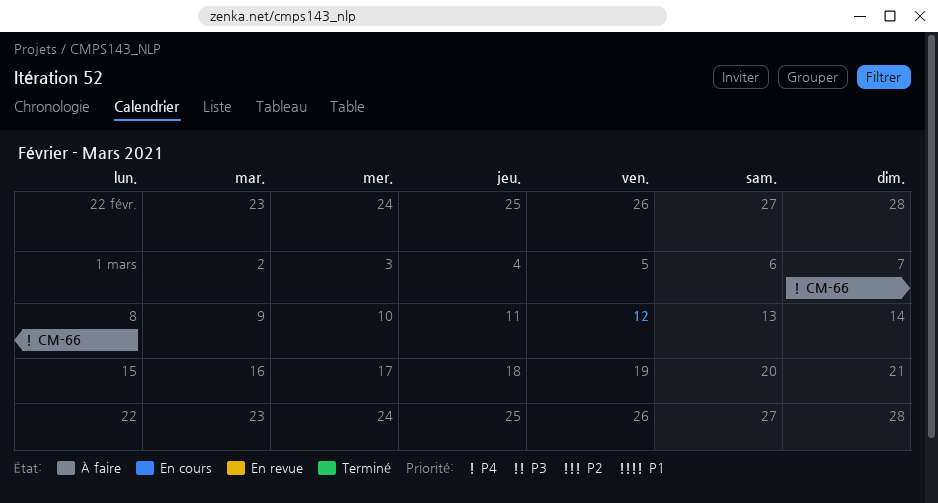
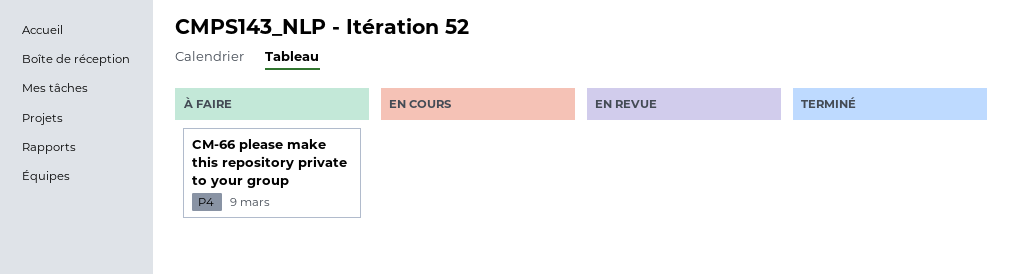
CM-66, due: Mar 8 -> Mar 9

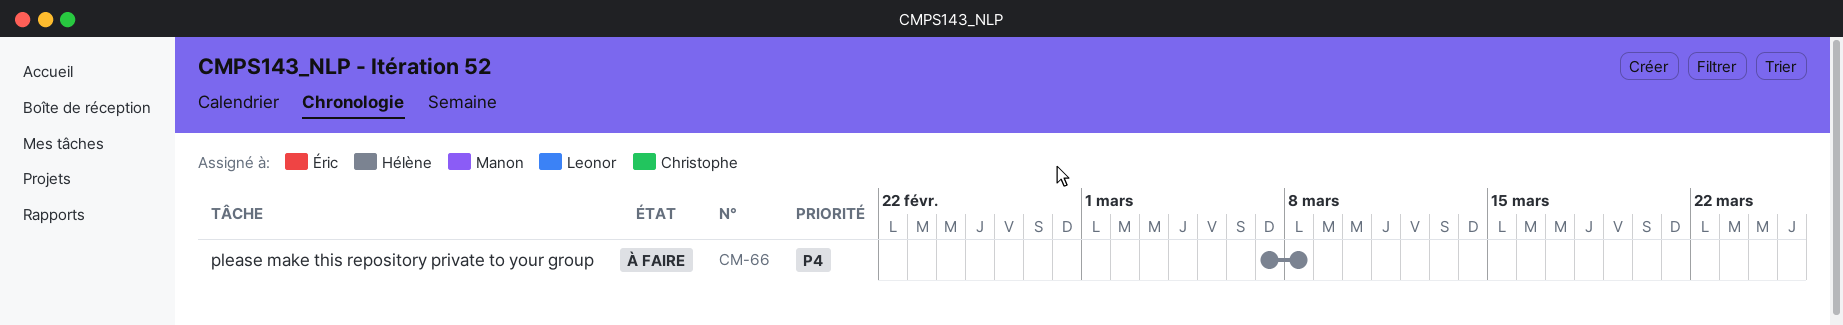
CM-66, due: Mar 9 -> Mar 8

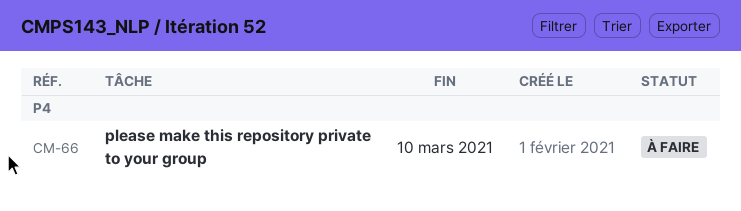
CM-66, due: Mar 8 -> Mar 10

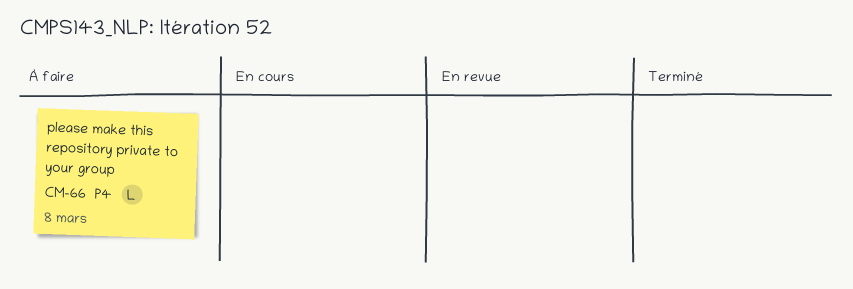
CM-66, due: Mar 10 -> Mar 8

